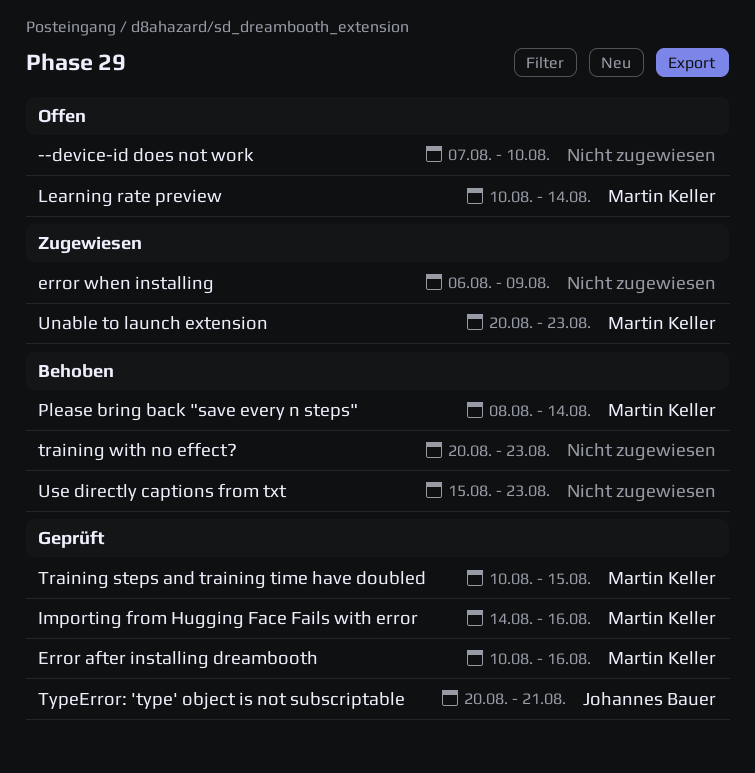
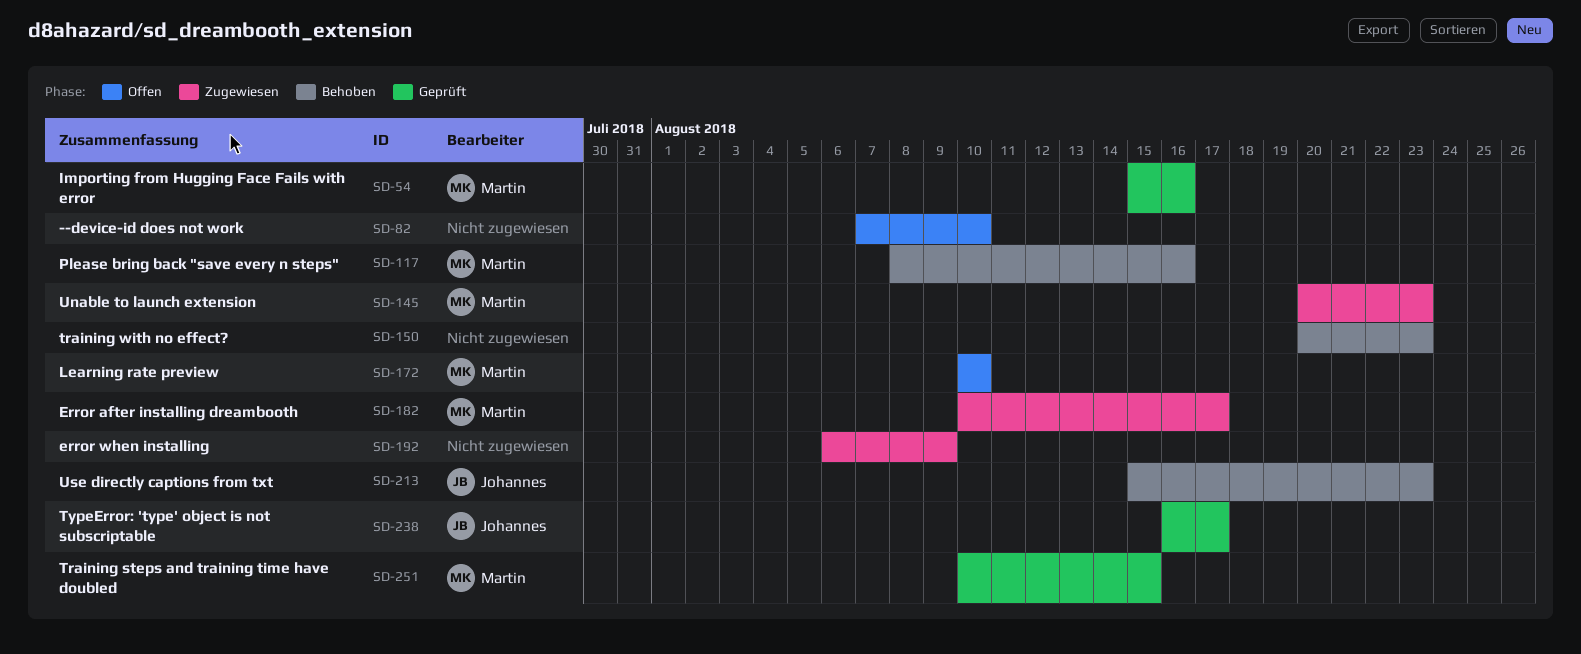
Error after installing dreambooth, status: Geprüft -> Zugewiesen
Error after installing dreambooth, due: Aug 16 -> Aug 17
Importing from Hugging Face Fails with error, start: Aug 14 -> Aug 15
Learning rate preview, due: Aug 14 -> Aug 10
Please bring back "save every n steps", due: Aug 14 -> Aug 16
TypeError: 'type' object is not subscriptable, start: Aug 20 -> Aug 16
TypeError: 'type' object is not subscriptable, due: Aug 21 -> Aug 17
Use directly captions from txt, owner: none -> Johannes Bauer

